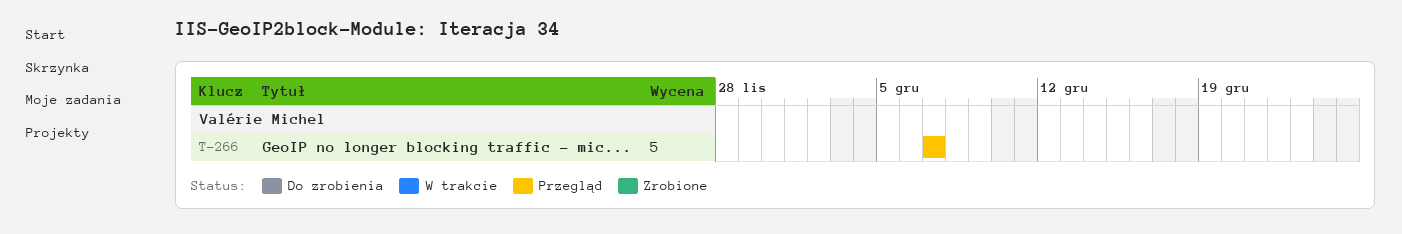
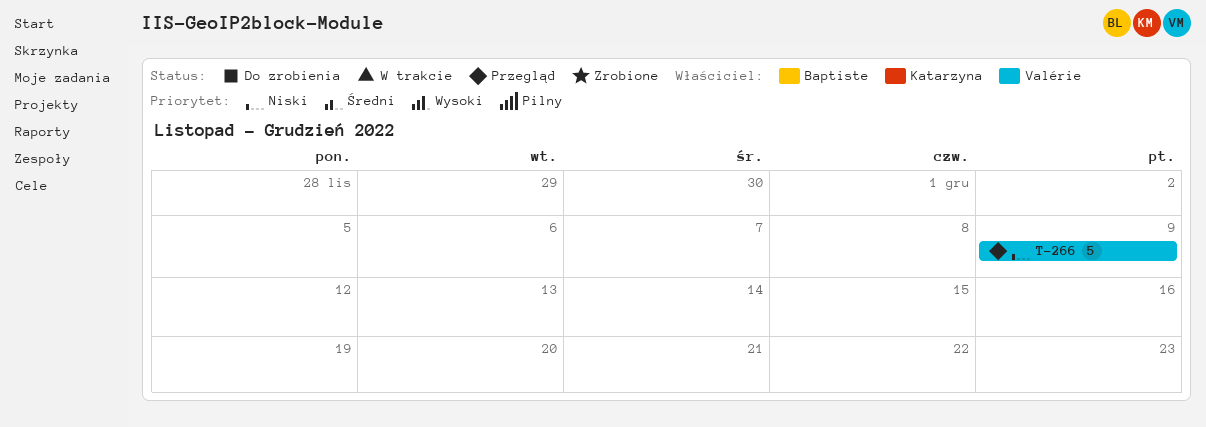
T-266, start: Dec 7 -> Dec 9
T-266, due: Dec 7 -> Dec 9

